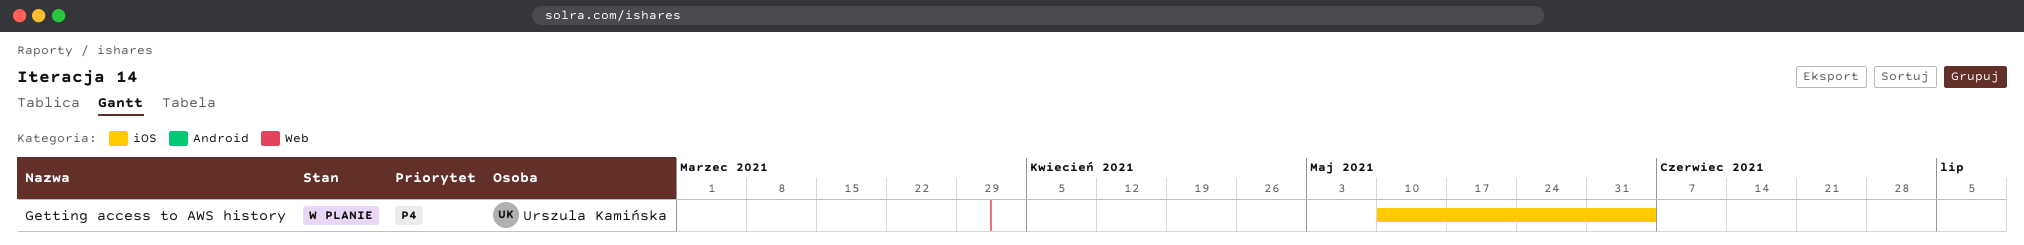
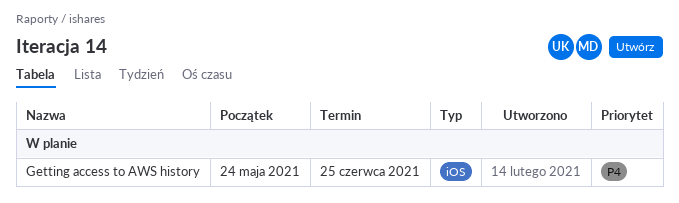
Getting access to AWS history, start: May 10 -> May 24
Getting access to AWS history, due: Jun 4 -> Jun 25

